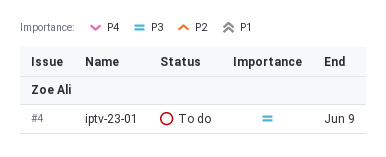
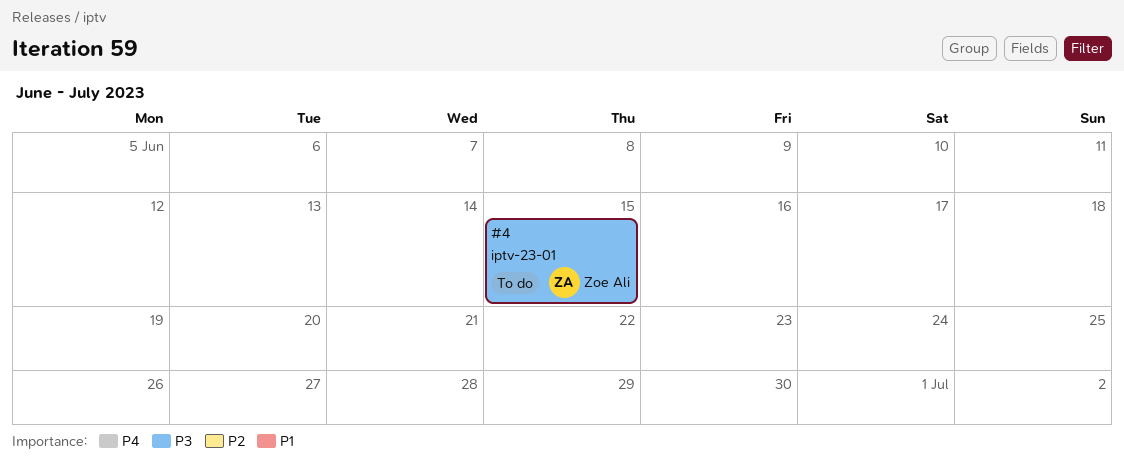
#4, due: Jun 9 -> Jun 15

